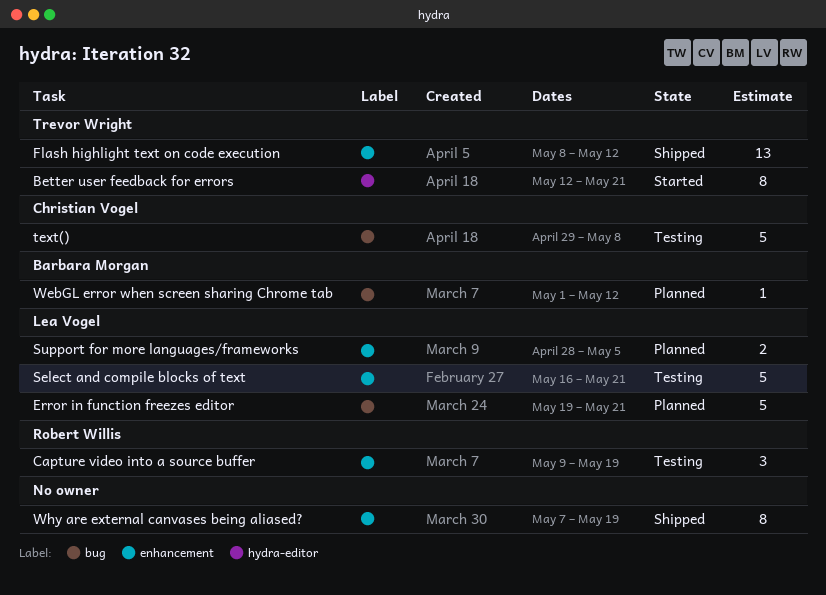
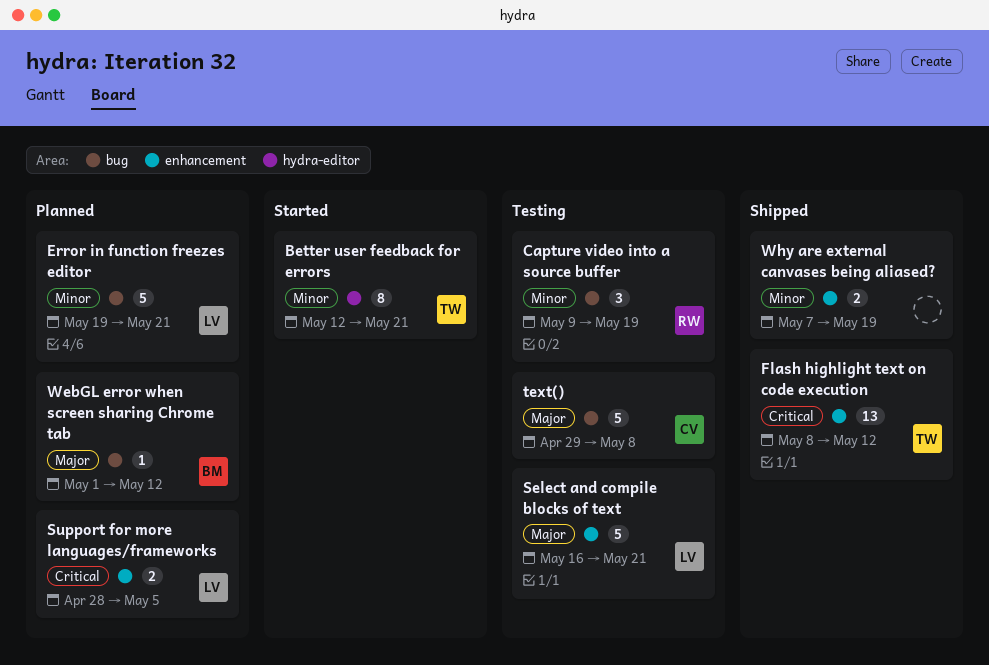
Capture video into a source buffer, label: enhancement -> bug
Why are external canvases being aliased?, estimate: 8 -> 2

